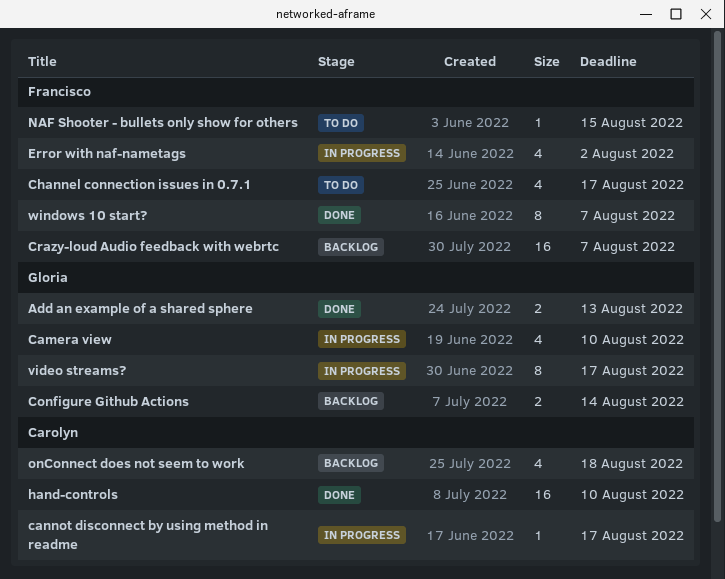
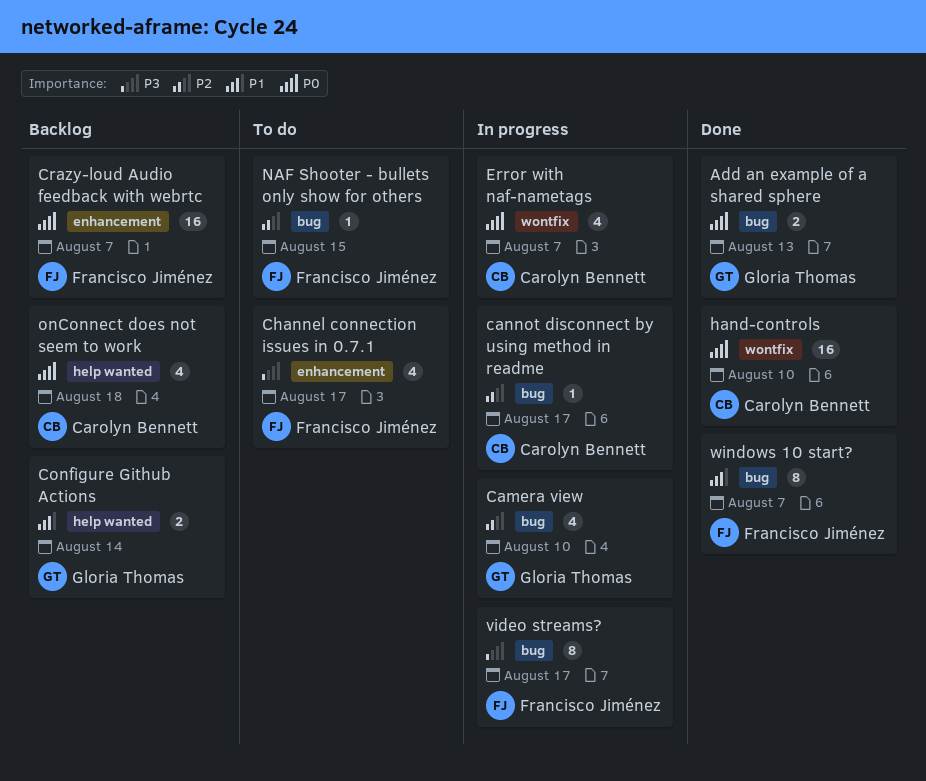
Error with naf-nametags, owner: Francisco Jiménez -> Carolyn Bennett
Error with naf-nametags, due: Aug 2 -> Aug 7
video streams?, owner: Gloria Thomas -> Francisco Jiménez

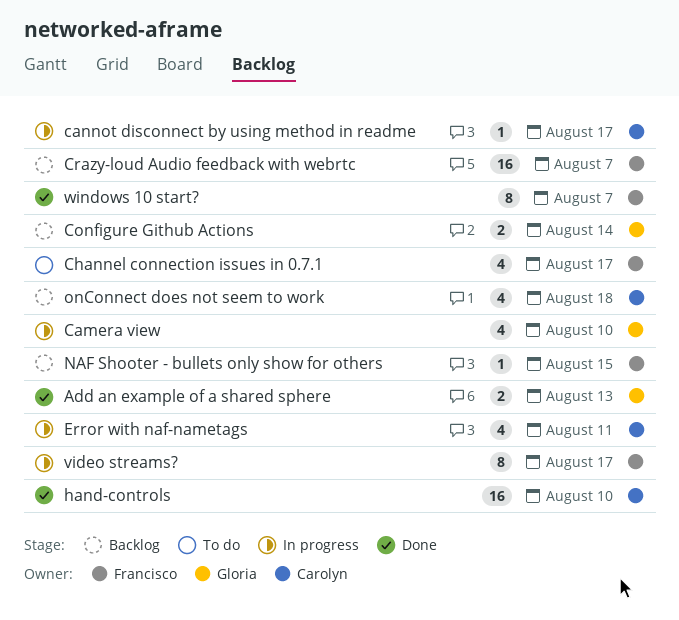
Error with naf-nametags, due: Aug 7 -> Aug 11
NAF Shooter - bullets only show for others, status: To do -> Backlog

